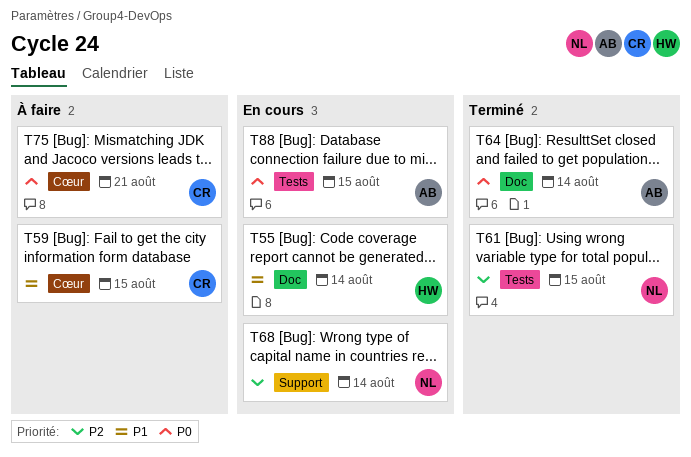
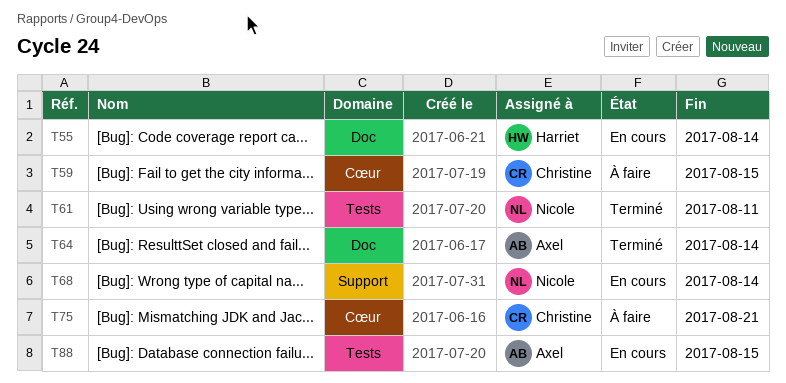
T61, due: Aug 15 -> Aug 11

